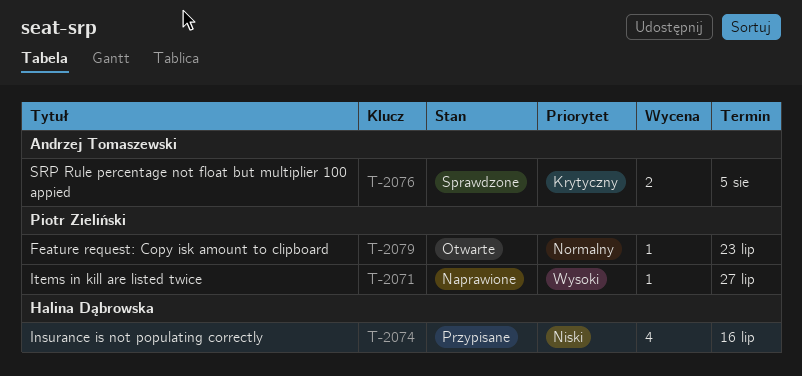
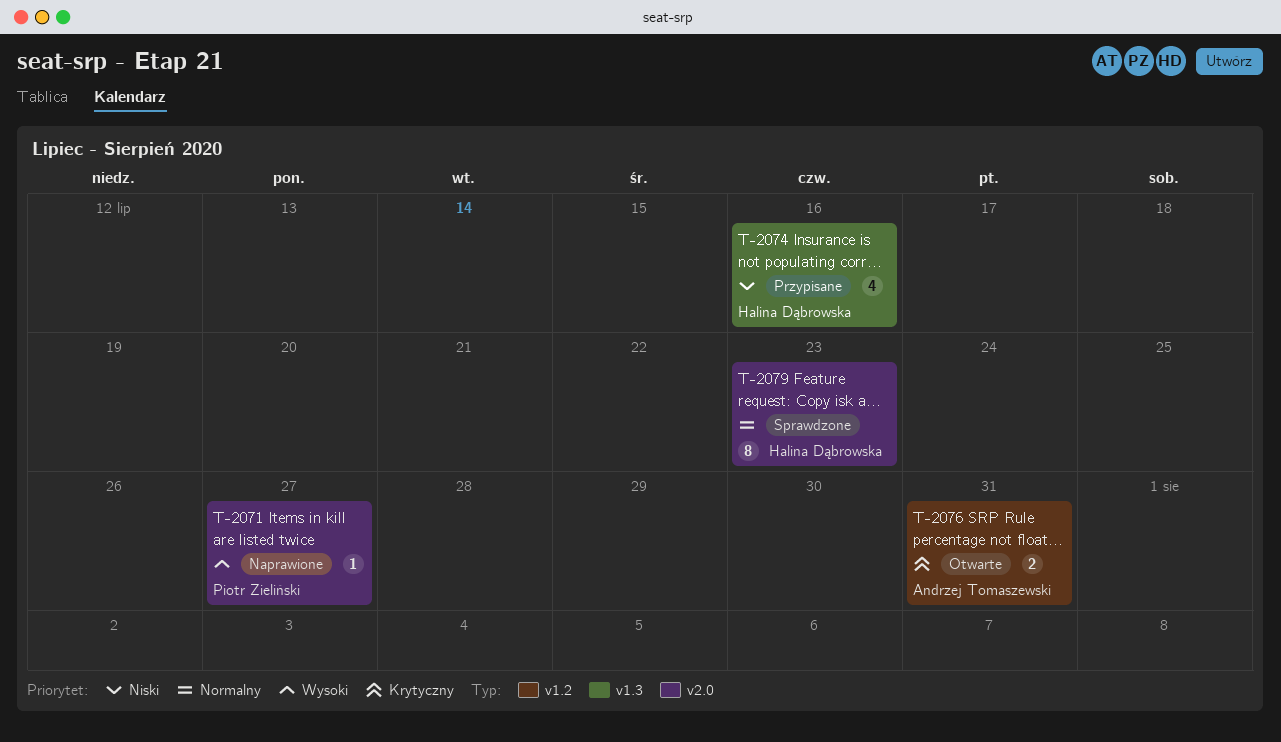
T-2076, status: Sprawdzone -> Otwarte
T-2076, due: Aug 5 -> Jul 31
T-2079, status: Otwarte -> Sprawdzone
T-2079, owner: Piotr Zieliński -> Halina Dąbrowska
T-2079, estimate: 1 -> 8

